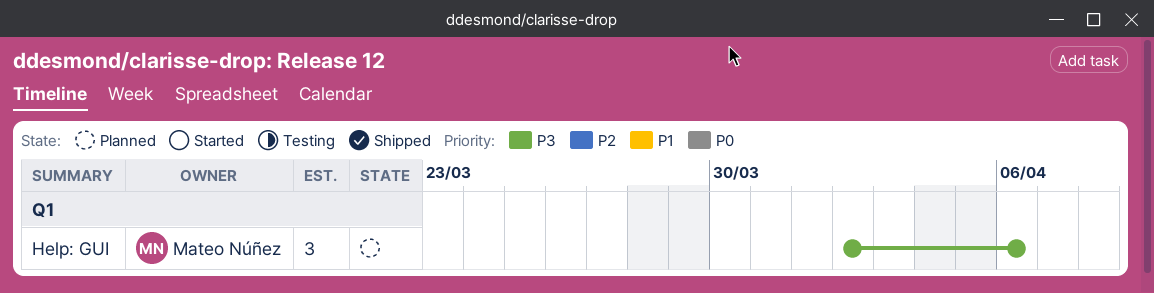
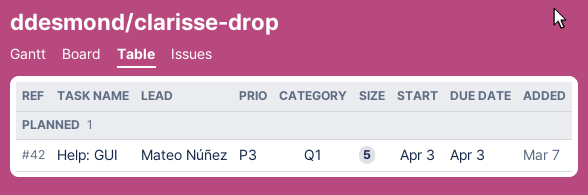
Help: GUI, estimate: 3 -> 5
Help: GUI, start: Apr 2 -> Apr 3
Help: GUI, due: Apr 6 -> Apr 3

